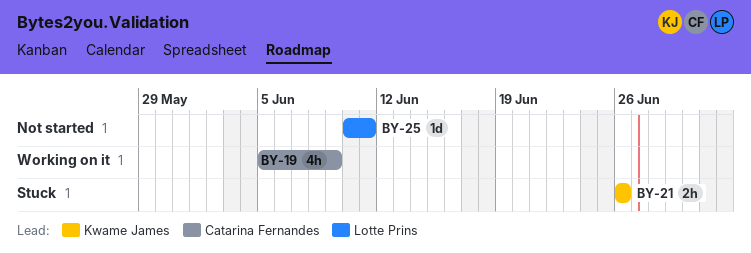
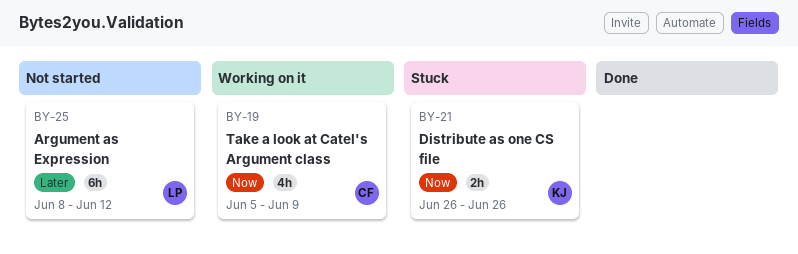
BY-25, estimate: 1d -> 6h
BY-25, start: Jun 10 -> Jun 8
BY-25, due: Jun 11 -> Jun 12

